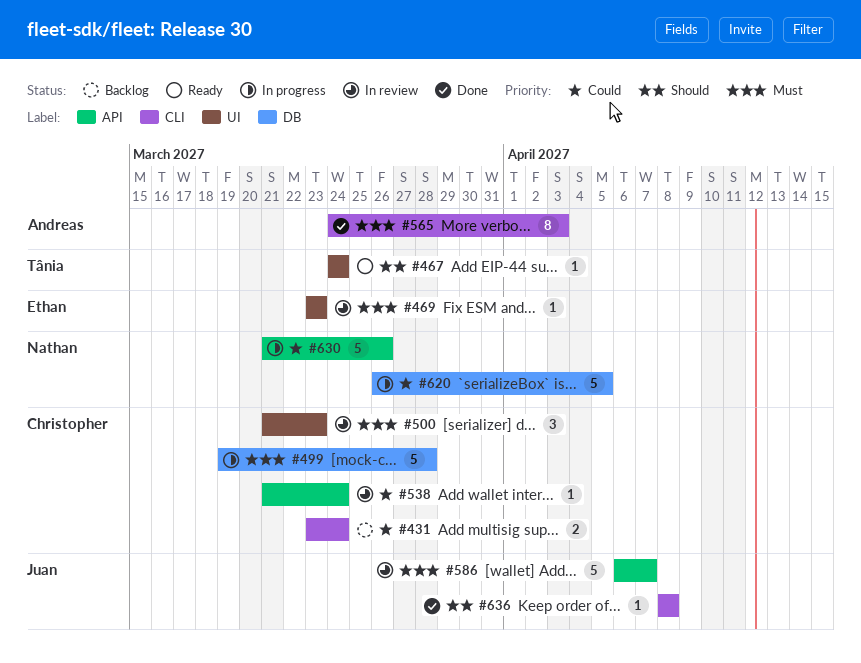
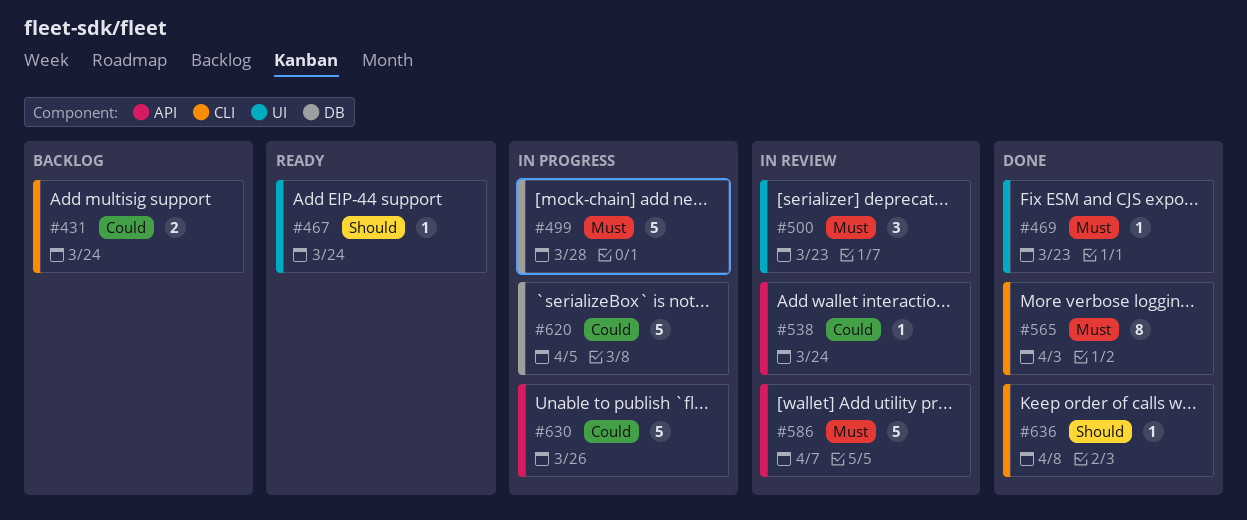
#469, status: In review -> Done

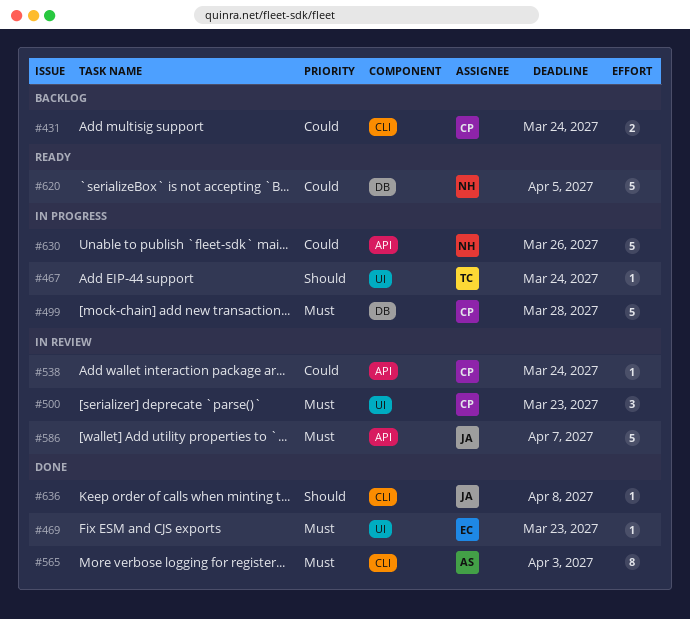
#467, status: Ready -> In progress
#620, status: In progress -> Ready

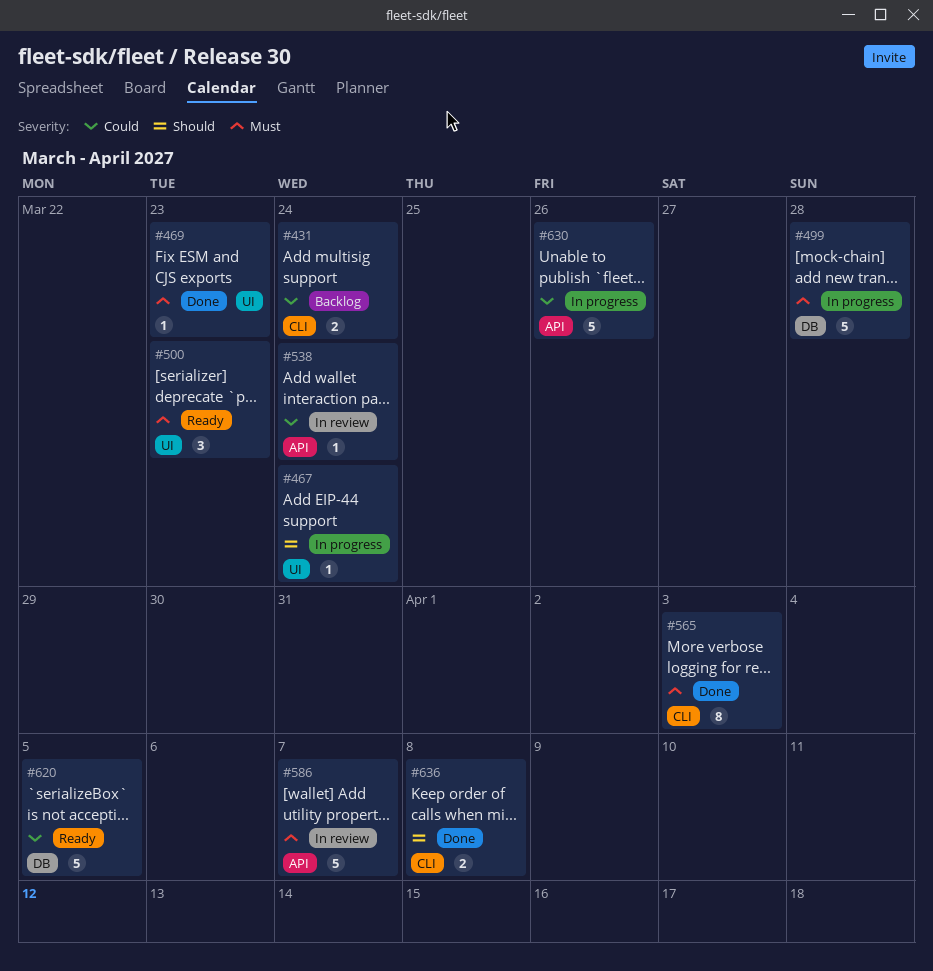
#500, status: In review -> Ready
#636, estimate: 1 -> 2

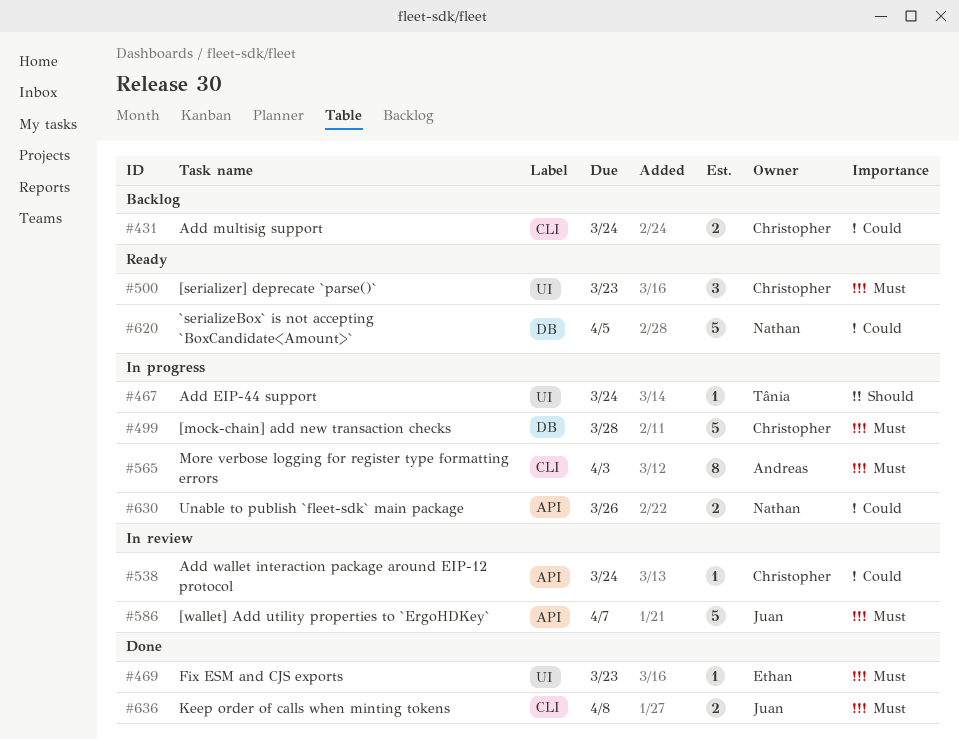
#565, status: Done -> In progress
#630, estimate: 5 -> 2
#636, priority: Should -> Must

